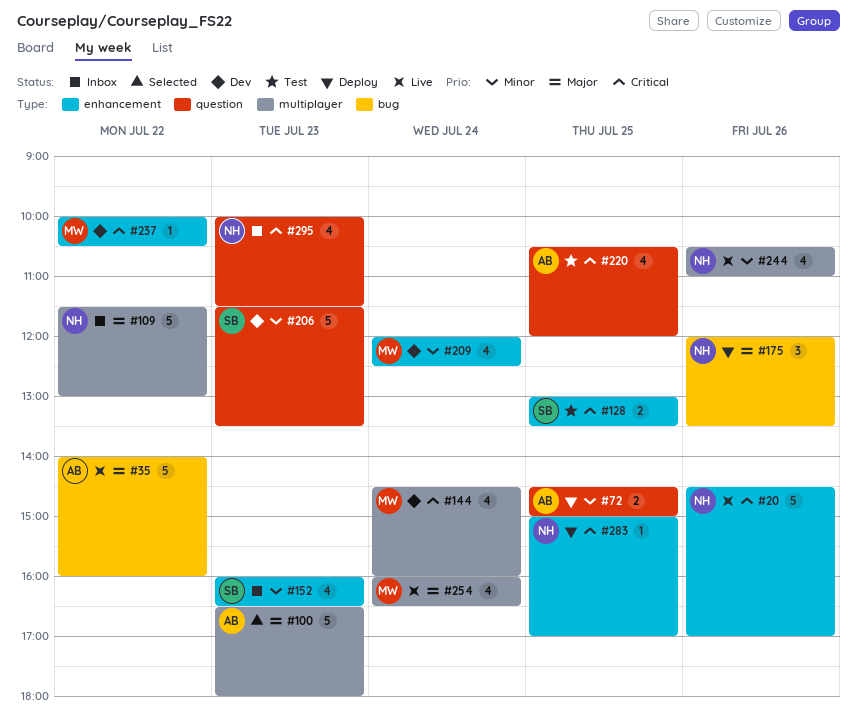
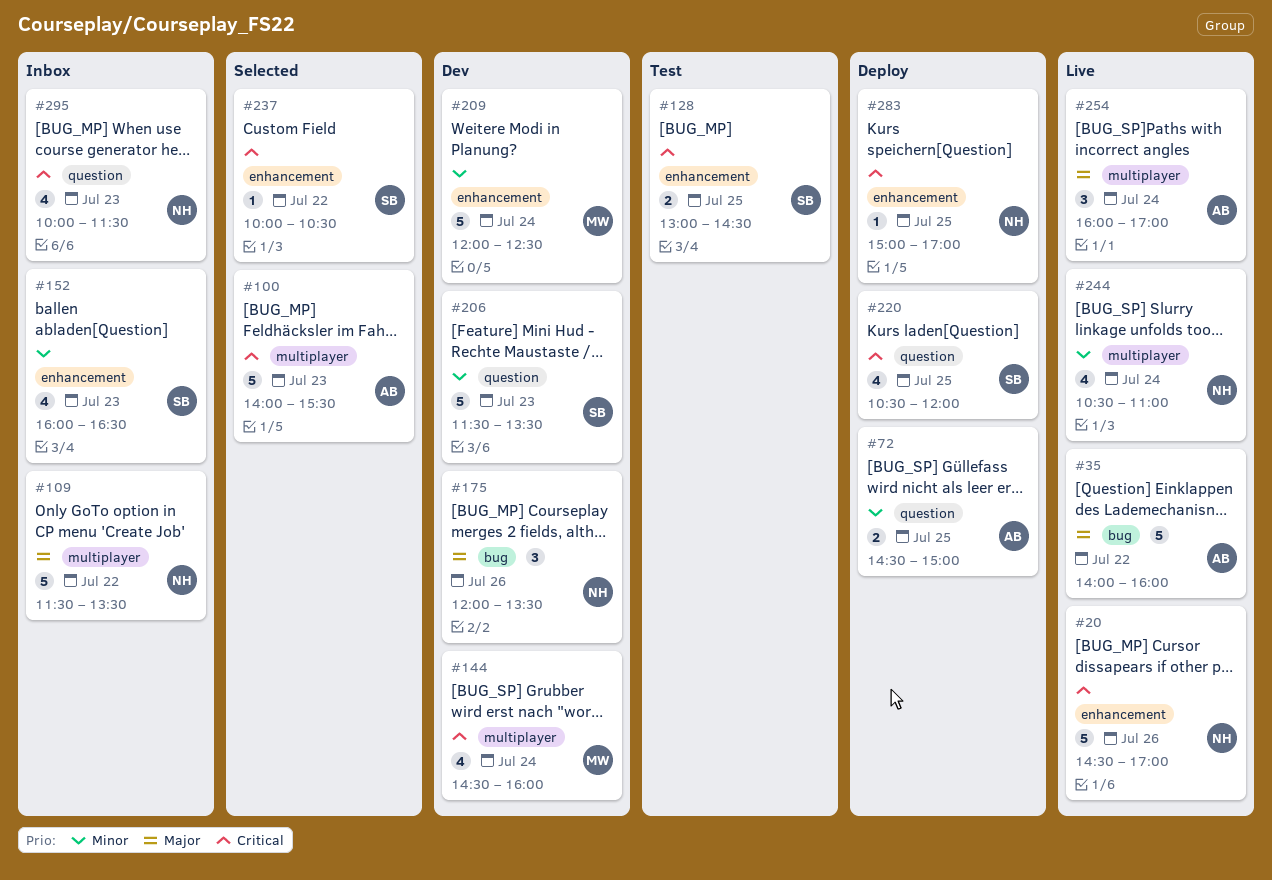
#100, priority: Major -> Critical
#100, begins: 16:30 -> 14:00
#100, ends: 18:00 -> 15:30
#109, ends: 13:00 -> 13:30
#128, ends: 13:30 -> 14:30
#175, status: Deploy -> Dev
#209, estimate: 4 -> 5
#220, status: Test -> Deploy
#220, owner: AB -> SB
#237, status: Dev -> Selected
#237, owner: MW -> SB
#244, day: Jul 26 -> Jul 24
#254, owner: MW -> AB
#254, estimate: 4 -> 3
#254, ends: 16:30 -> 17:00

